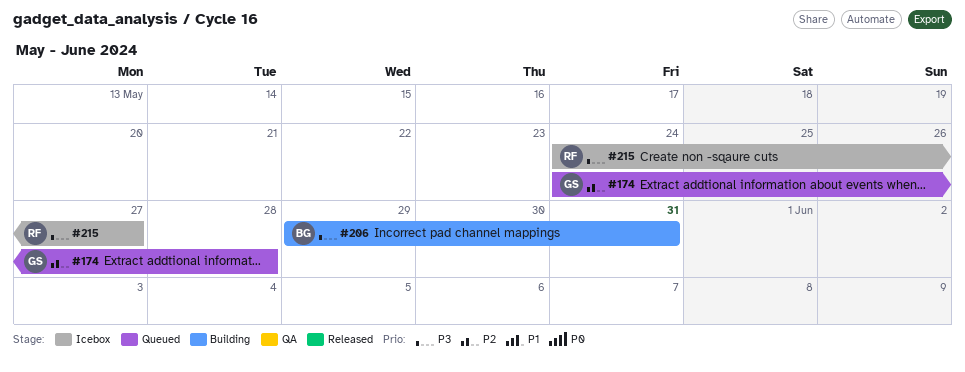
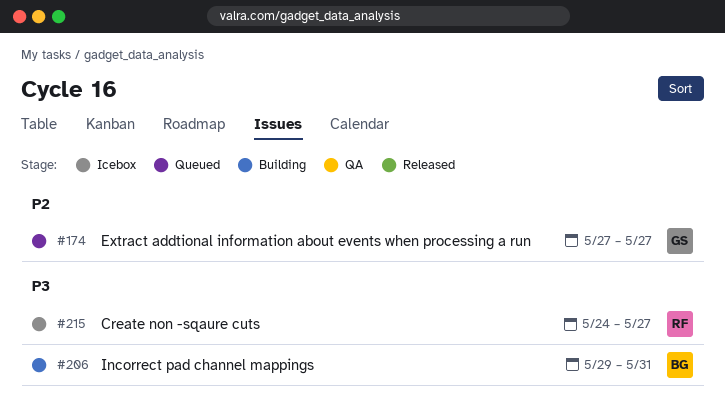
#174, start: May 24 -> May 27
#174, due: May 28 -> May 27

